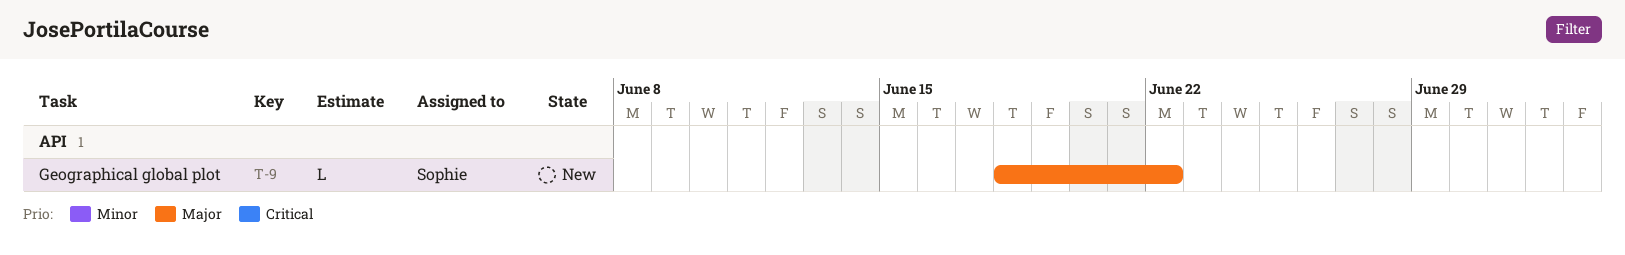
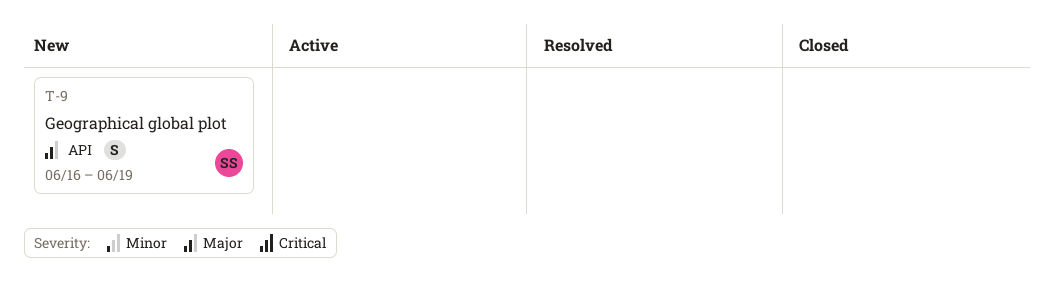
T-9, estimate: L -> S
T-9, start: Jun 18 -> Jun 16
T-9, due: Jun 22 -> Jun 19

